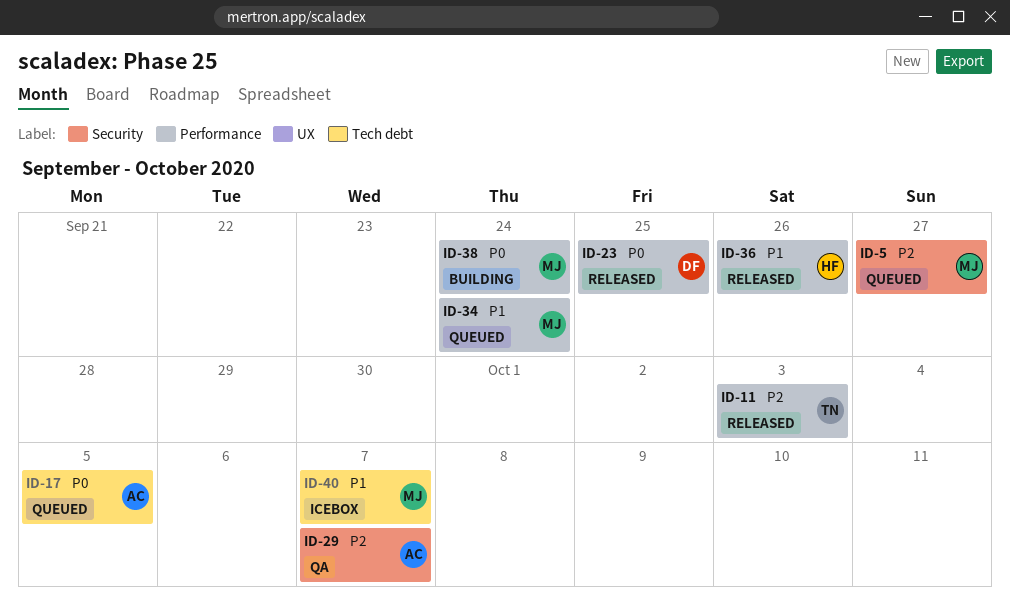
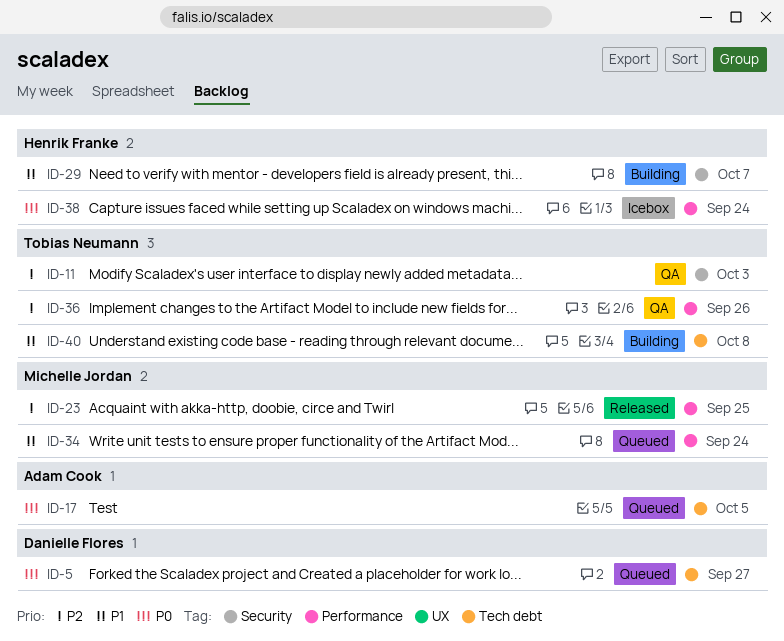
ID-5, owner: Michelle Jordan -> Danielle Flores
ID-5, priority: P2 -> P0
ID-5, label: Security -> Tech debt
ID-11, status: Released -> QA
ID-11, label: Performance -> Security
ID-23, owner: Danielle Flores -> Michelle Jordan
ID-23, priority: P0 -> P2
ID-29, status: QA -> Building
ID-29, owner: Adam Cook -> Henrik Franke
ID-29, priority: P2 -> P1
ID-36, status: Released -> QA
ID-36, owner: Henrik Franke -> Tobias Neumann
ID-36, priority: P1 -> P2
ID-38, status: Building -> Icebox
ID-38, owner: Michelle Jordan -> Henrik Franke
ID-40, status: Icebox -> Building
ID-40, owner: Michelle Jordan -> Tobias Neumann
ID-40, due: Oct 7 -> Oct 8

